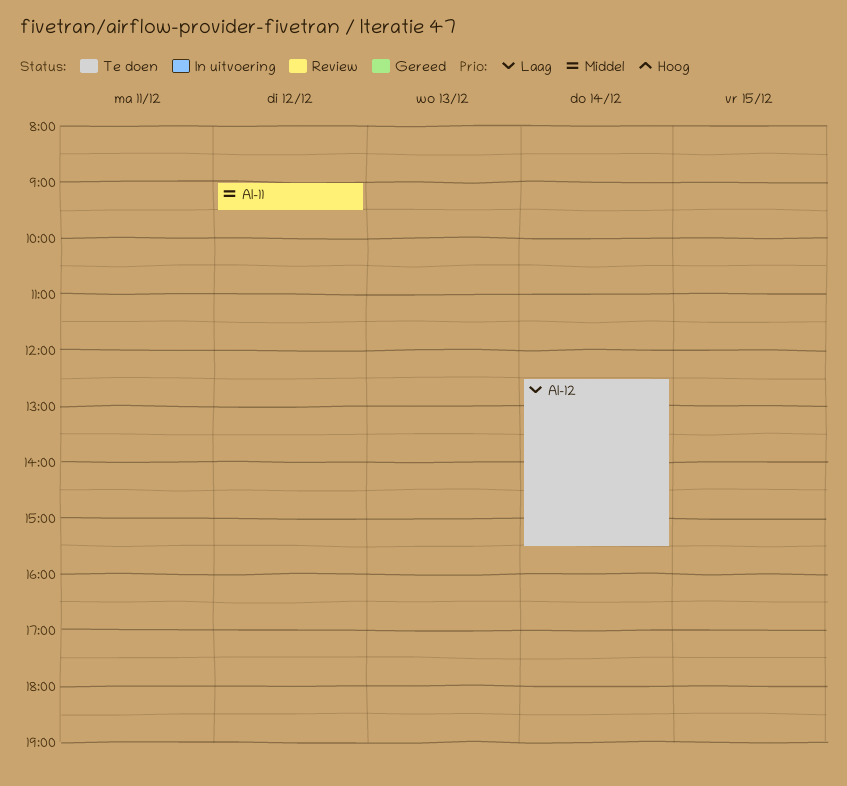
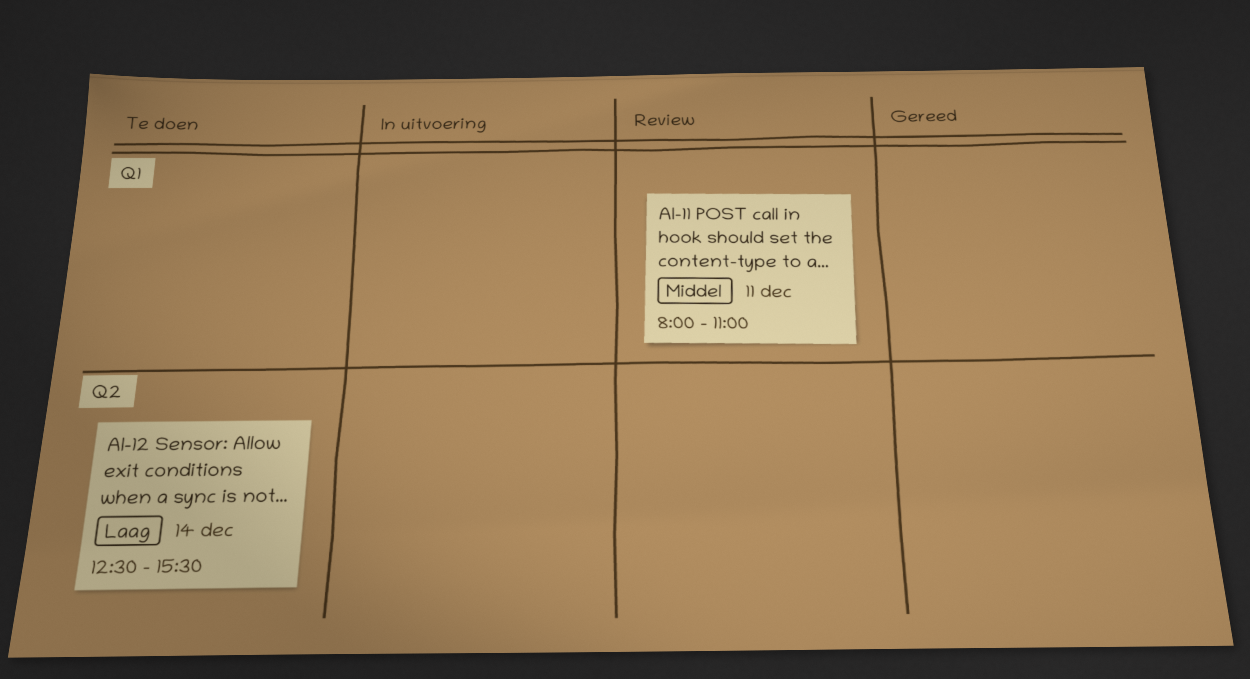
AI-11, day: Dec 12 -> Dec 11
AI-11, begins: 09:00 -> 08:00
AI-11, ends: 09:30 -> 11:00

